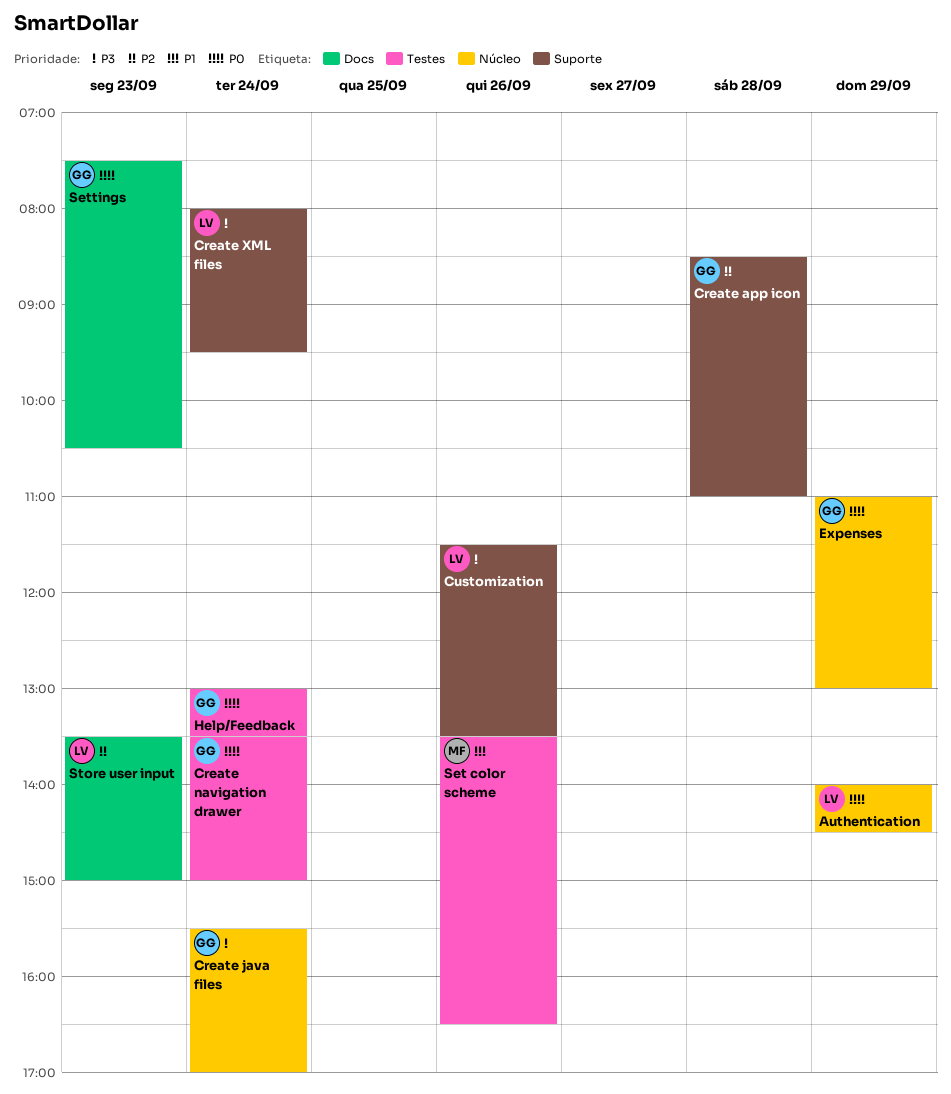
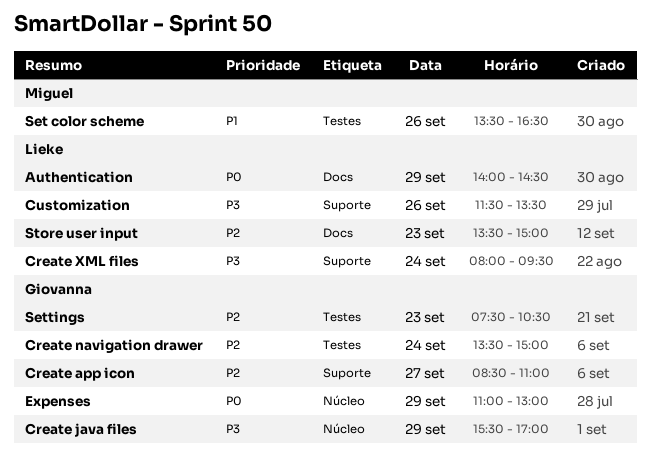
Authentication, label: Núcleo -> Docs
Create app icon, day: Sep 28 -> Sep 27
Create java files, day: Sep 24 -> Sep 29
Create navigation drawer, priority: P0 -> P2
Help/Feedback: present -> none
Settings, priority: P0 -> P2
Settings, label: Docs -> Testes

